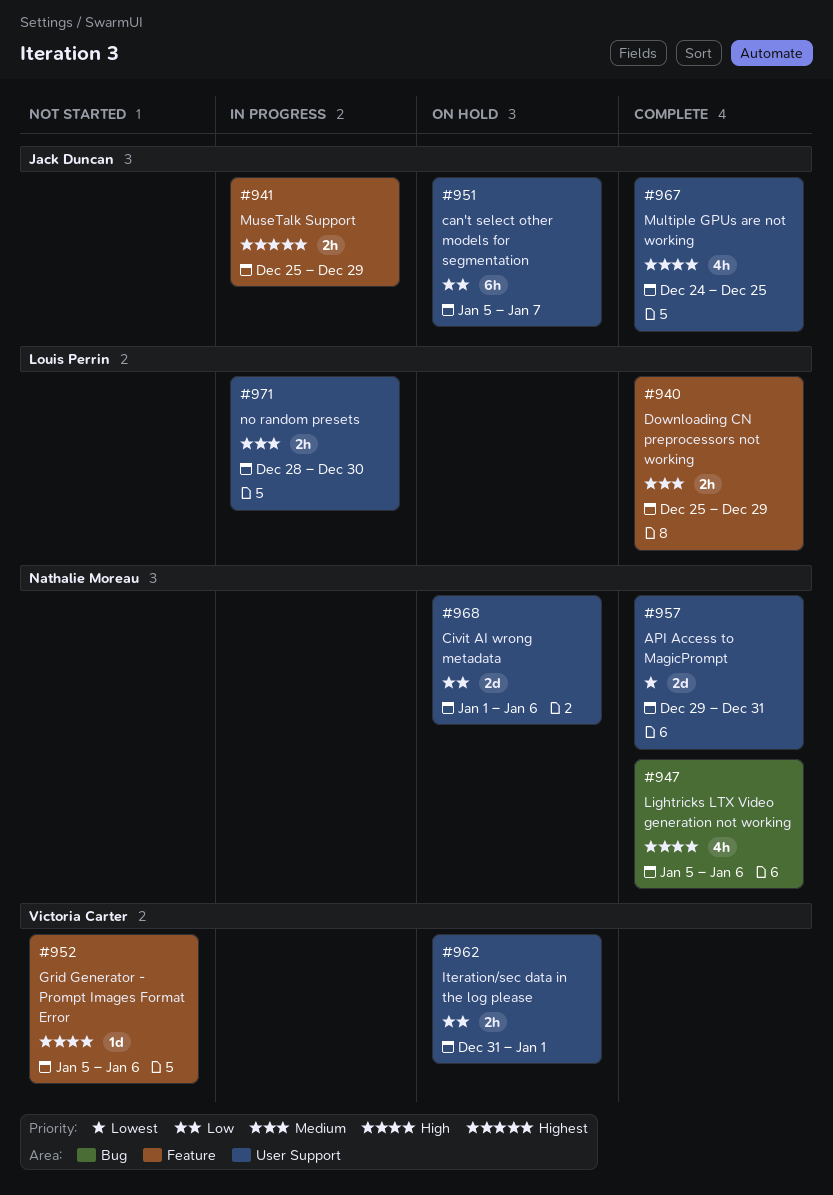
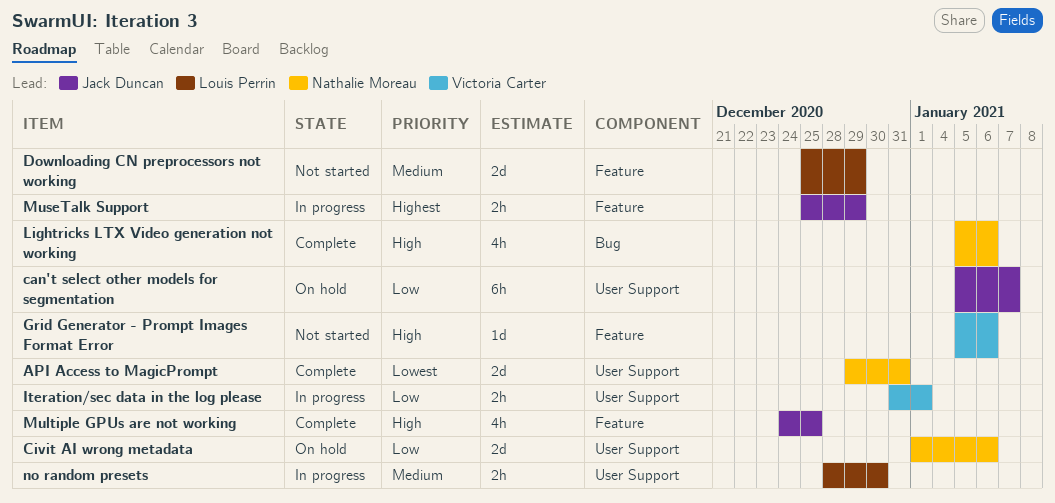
Downloading CN preprocessors not working, status: Complete -> Not started
Downloading CN preprocessors not working, estimate: 2h -> 2d
Iteration/sec data in the log please, status: On hold -> In progress
Multiple GPUs are not working, label: User Support -> Feature

